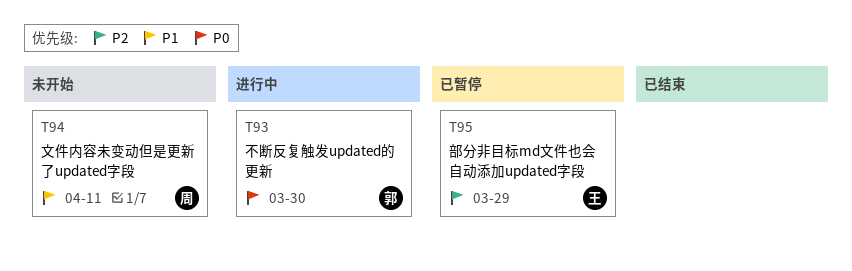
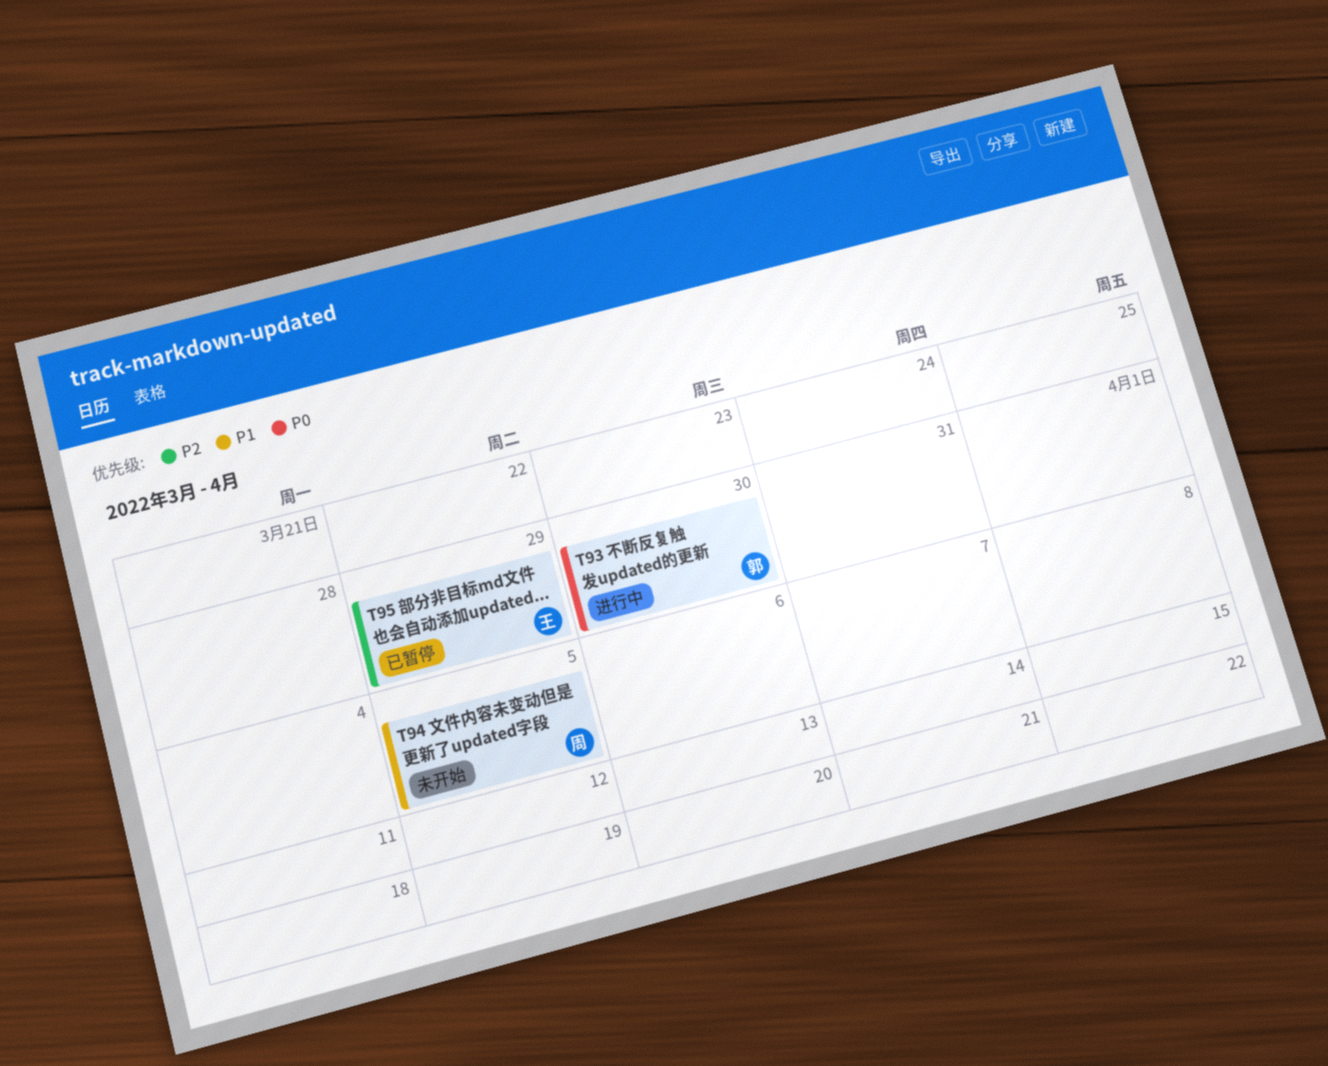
T94, due: Apr 11 -> Apr 5

